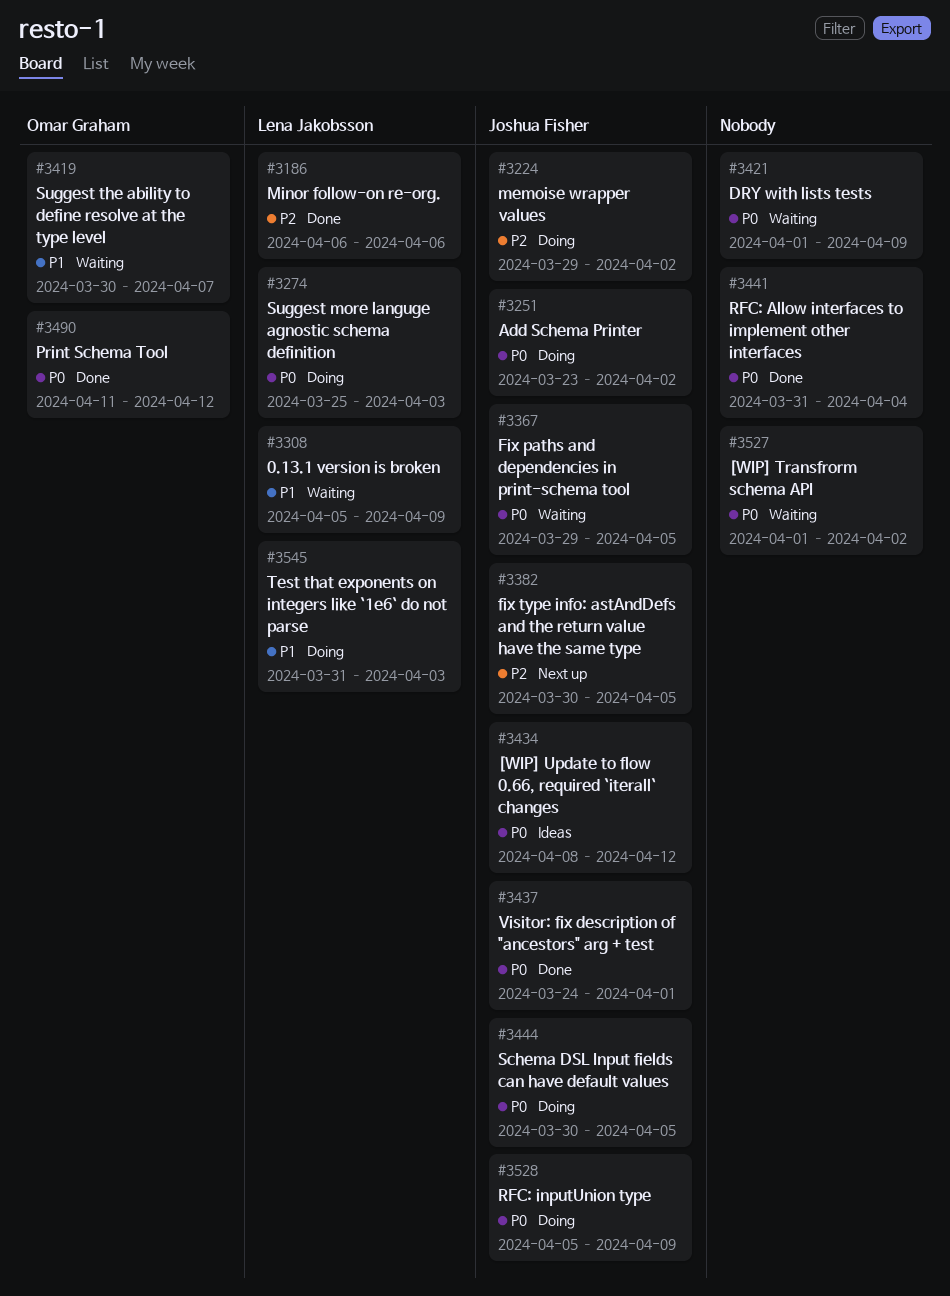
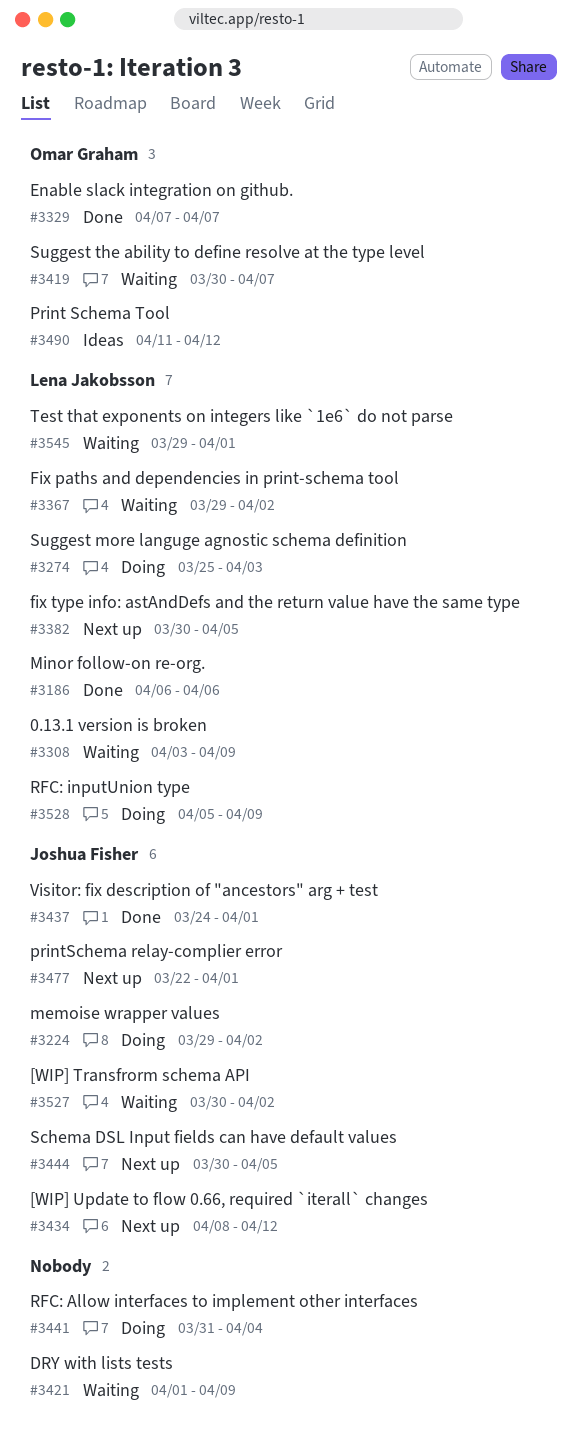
#3251: present -> none
#3308, start: Apr 5 -> Apr 3
#3329: none -> present
#3367, owner: Joshua Fisher -> Lena Jakobsson
#3367, due: Apr 5 -> Apr 2
#3382, owner: Joshua Fisher -> Lena Jakobsson
#3434, status: Ideas -> Next up
#3441, status: Done -> Doing
#3444, status: Doing -> Next up
#3477: none -> present
#3490, status: Done -> Ideas
#3527, owner: none -> Joshua Fisher
#3527, start: Apr 1 -> Mar 30
#3528, owner: Joshua Fisher -> Lena Jakobsson
#3545, status: Doing -> Waiting
#3545, start: Mar 31 -> Mar 29
#3545, due: Apr 3 -> Apr 1

